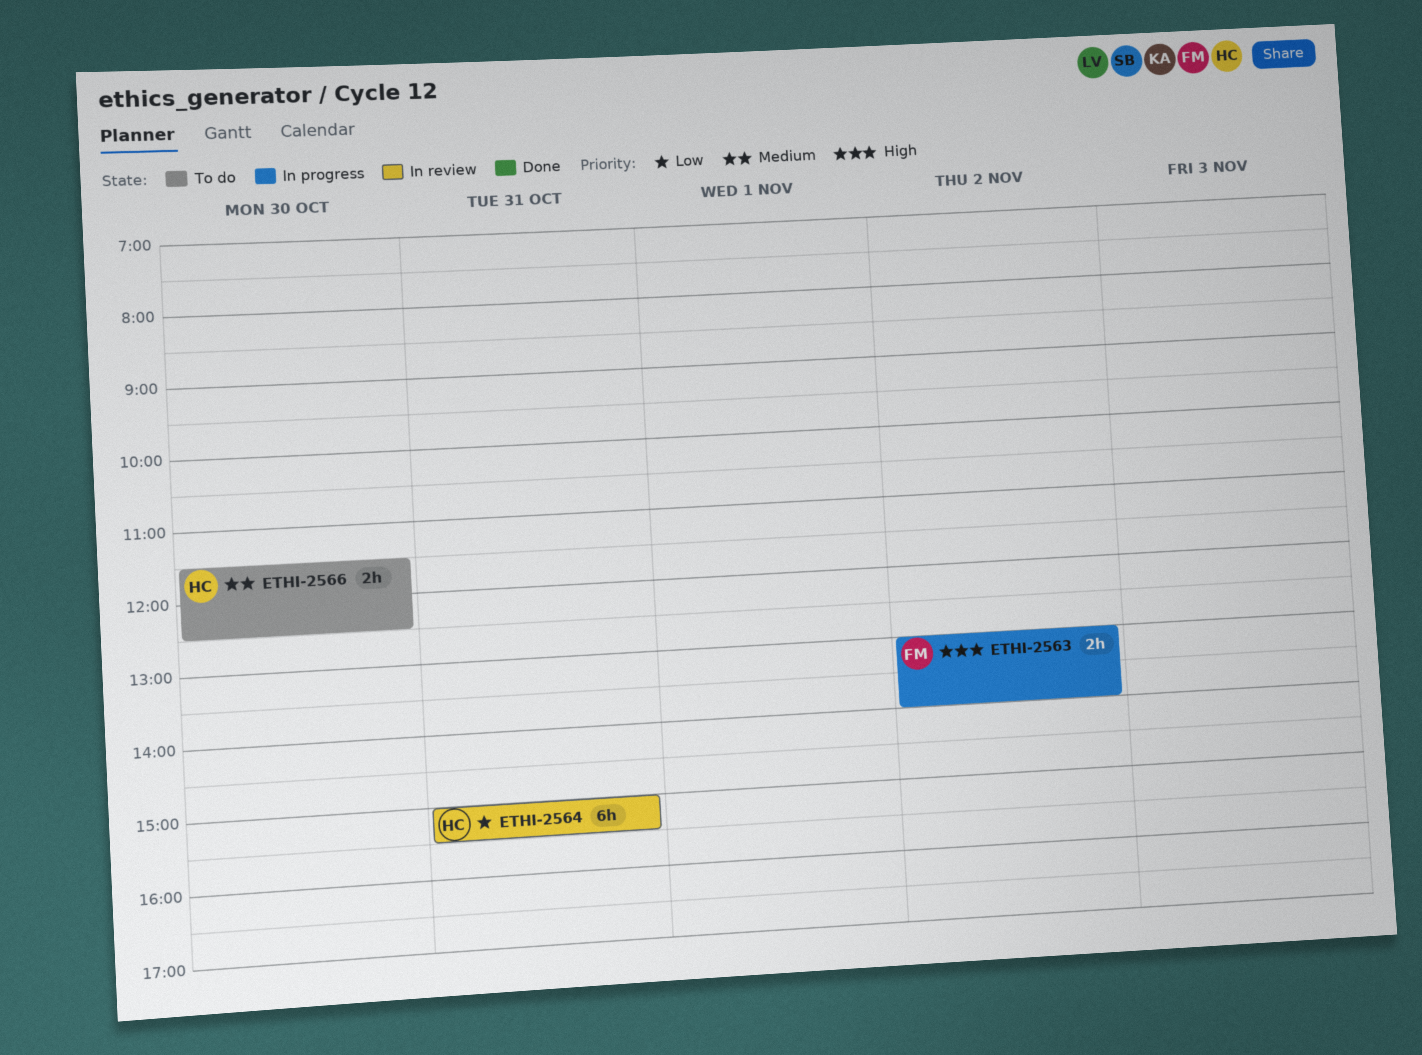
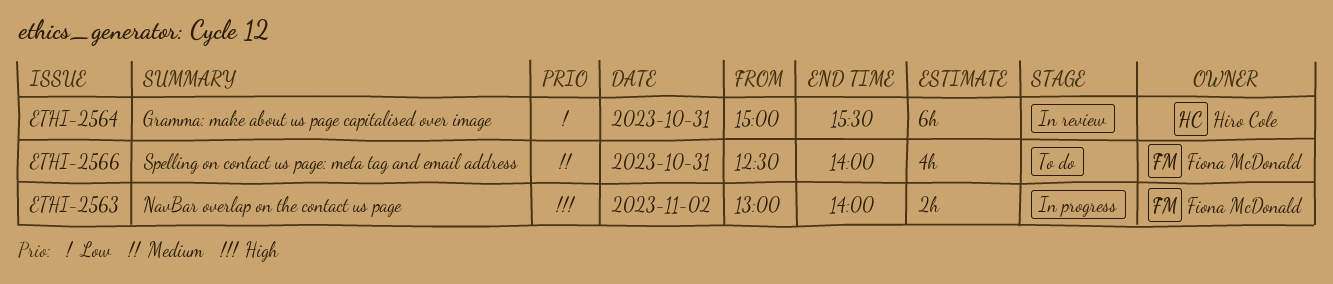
ETHI-2566, owner: Hiro Cole -> Fiona McDonald
ETHI-2566, estimate: 2h -> 4h
ETHI-2566, day: Oct 30 -> Oct 31
ETHI-2566, begins: 11:30 -> 12:30
ETHI-2566, ends: 12:30 -> 14:00

